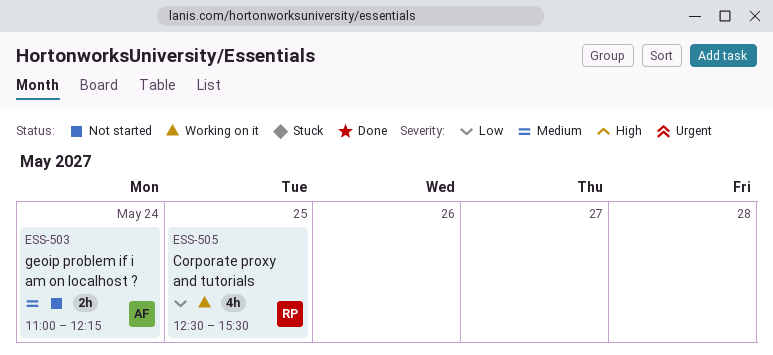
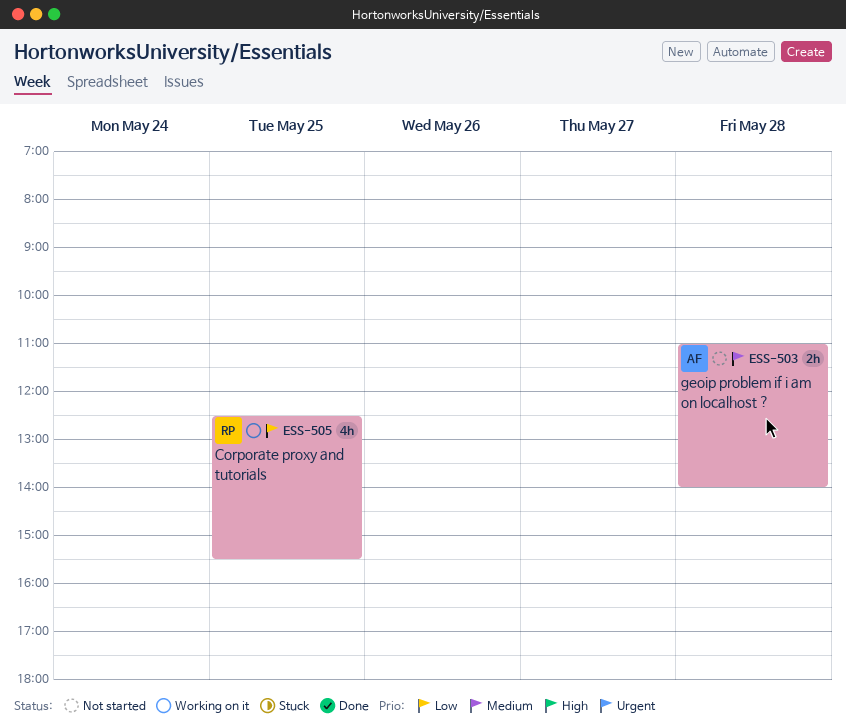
ESS-503, day: May 24 -> May 28
ESS-503, ends: 12:15 -> 14:00

